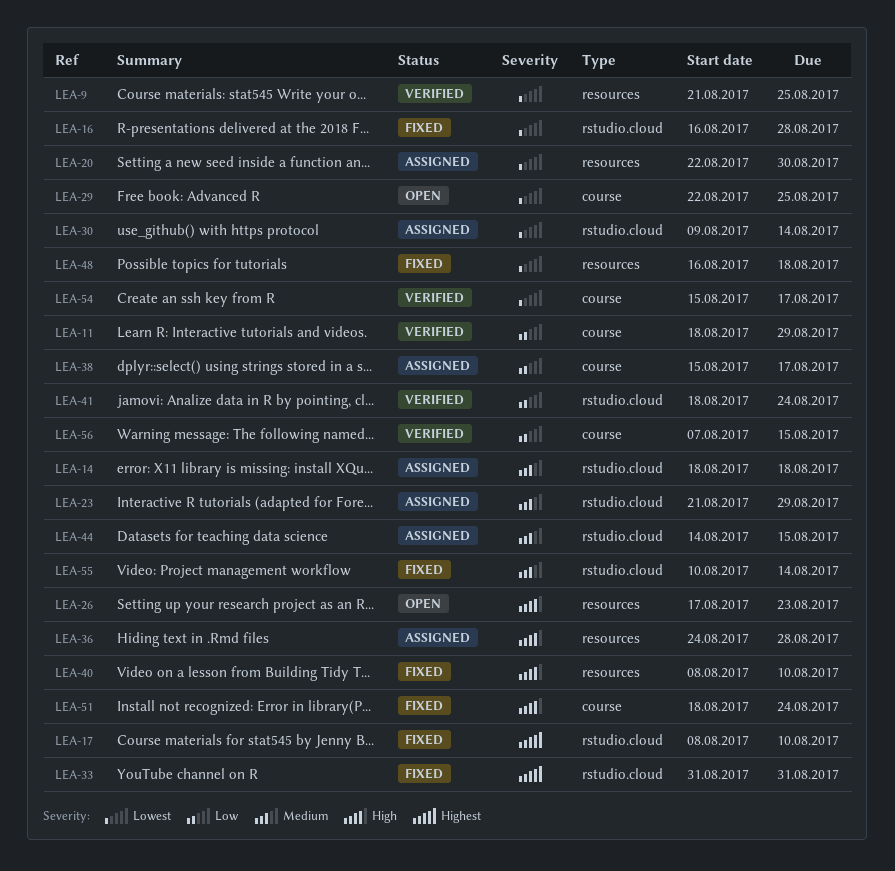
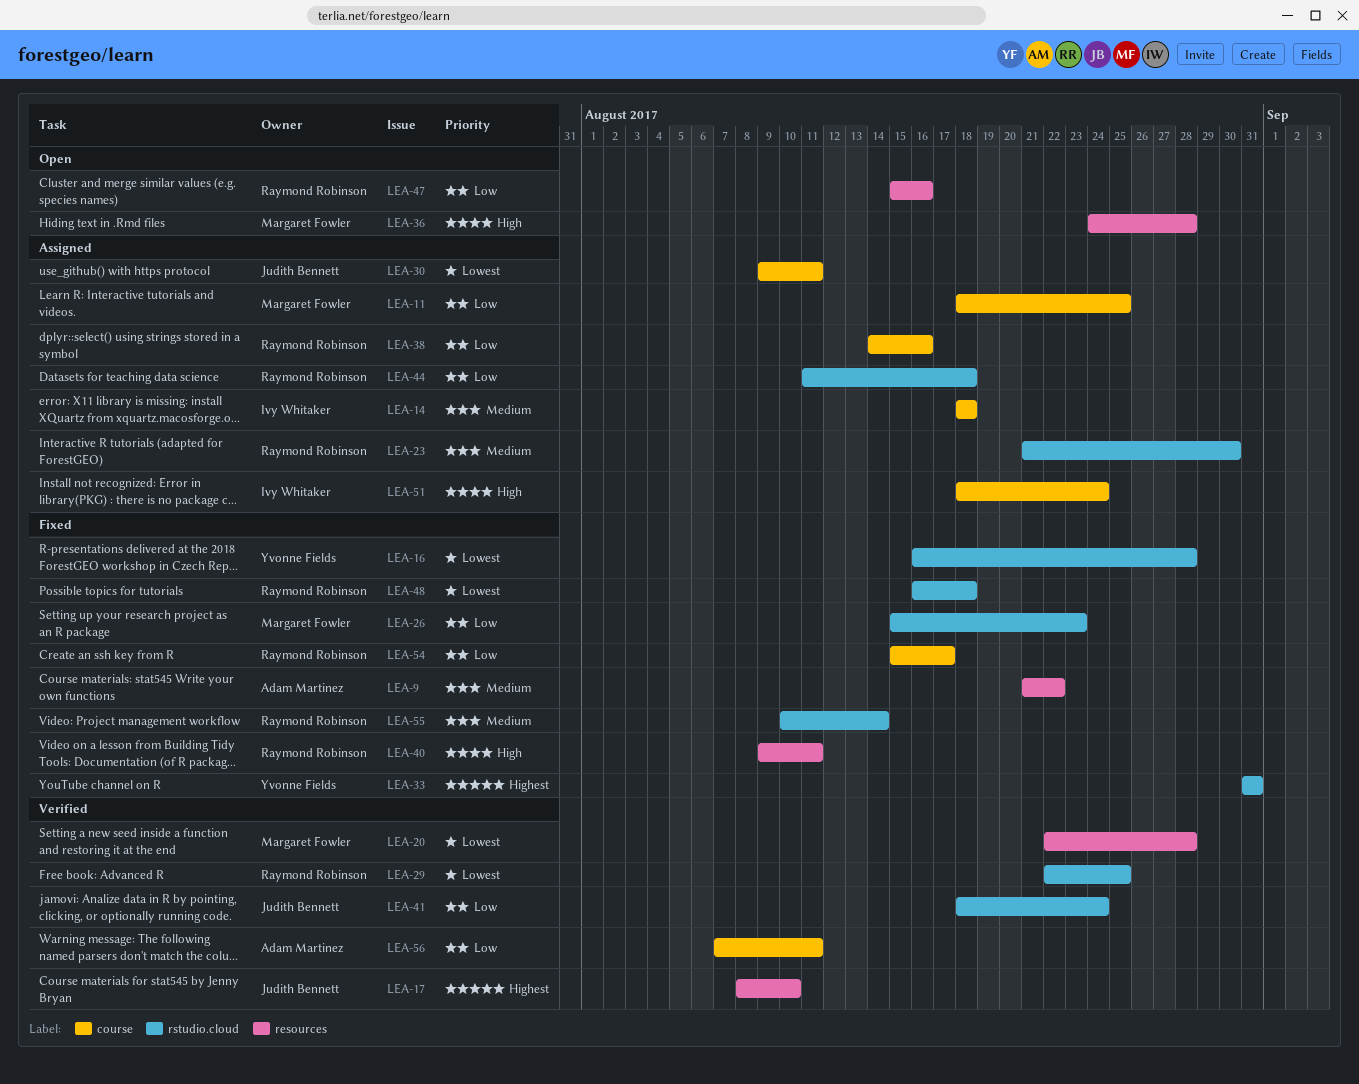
LEA-9, status: Verified -> Fixed
LEA-9, priority: Lowest -> Medium
LEA-9, due: Aug 25 -> Aug 22
LEA-11, status: Verified -> Assigned
LEA-11, due: Aug 29 -> Aug 25
LEA-14, label: rstudio.cloud -> course
LEA-17, status: Fixed -> Verified
LEA-17, label: rstudio.cloud -> resources
LEA-20, status: Assigned -> Verified
LEA-20, due: Aug 30 -> Aug 28
LEA-23, due: Aug 29 -> Aug 30
LEA-26, status: Open -> Fixed
LEA-26, priority: High -> Low
LEA-26, label: resources -> rstudio.cloud
LEA-26, start: Aug 17 -> Aug 15
LEA-29, status: Open -> Verified
LEA-29, label: course -> rstudio.cloud
LEA-30, label: rstudio.cloud -> course
LEA-30, due: Aug 14 -> Aug 11
LEA-36, status: Assigned -> Open
LEA-38, start: Aug 15 -> Aug 14
LEA-38, due: Aug 17 -> Aug 16
LEA-40, start: Aug 8 -> Aug 9
LEA-40, due: Aug 10 -> Aug 11
LEA-44, priority: Medium -> Low
LEA-44, start: Aug 14 -> Aug 11
LEA-44, due: Aug 15 -> Aug 18
LEA-47: none -> present
LEA-48, label: resources -> rstudio.cloud
LEA-51, status: Fixed -> Assigned
LEA-54, status: Verified -> Fixed
LEA-54, priority: Lowest -> Low
LEA-56, due: Aug 15 -> Aug 11

